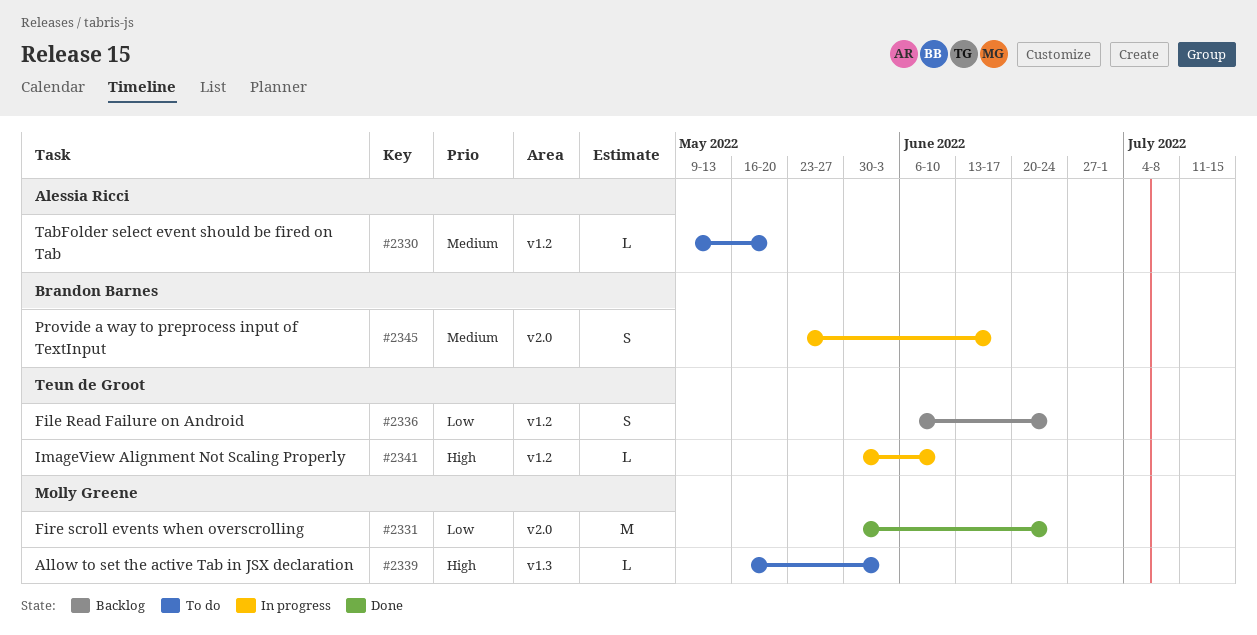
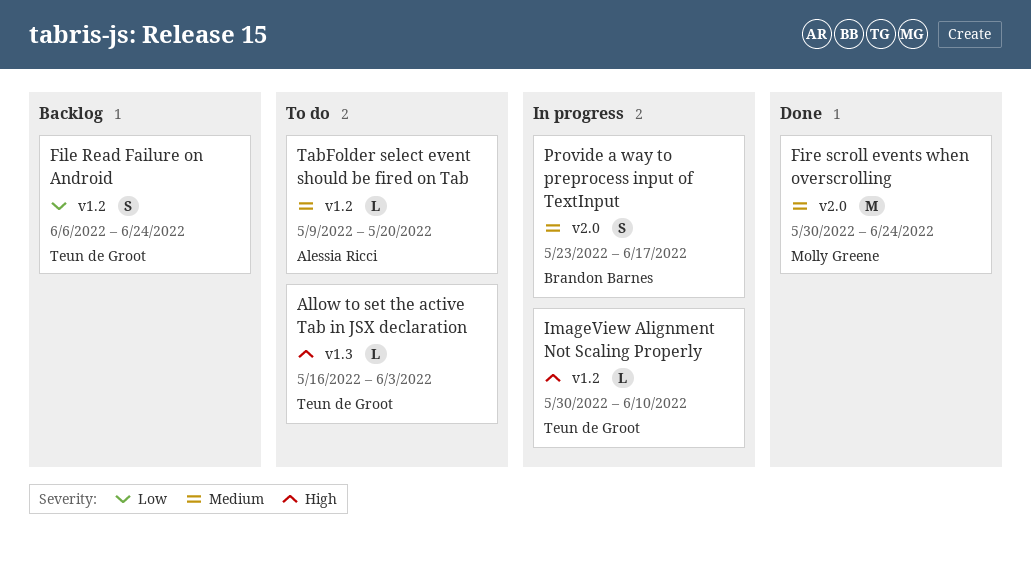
Allow to set the active Tab in JSX declaration, owner: Molly Greene -> Teun de Groot
Fire scroll events when overscrolling, priority: Low -> Medium

